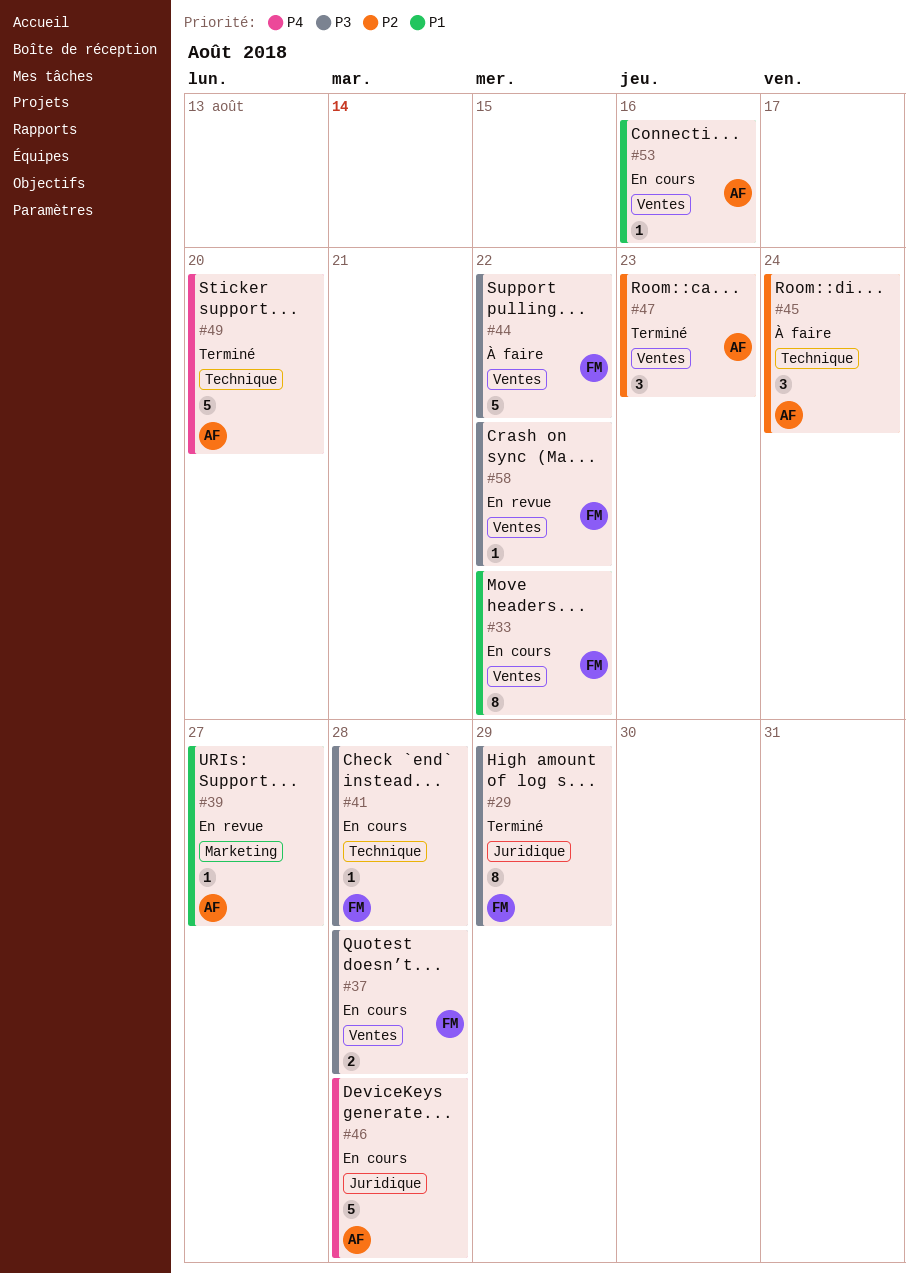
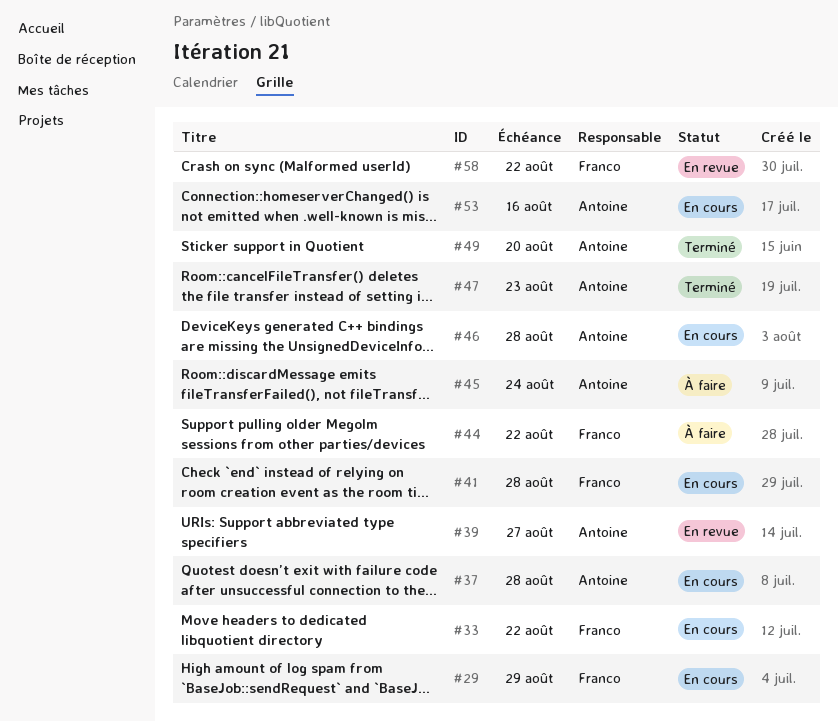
#29, status: Terminé -> En cours
#37, owner: Franco -> Antoine

